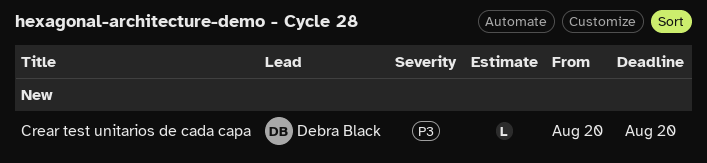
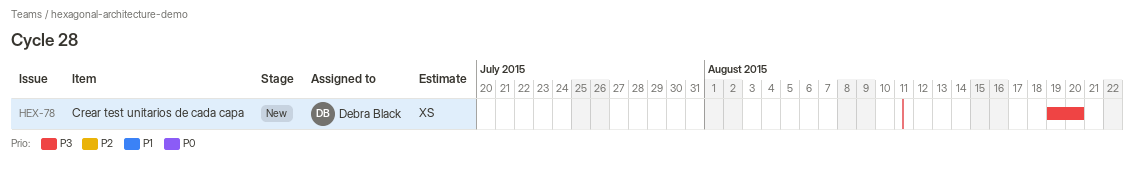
Crear test unitarios de cada capa, estimate: L -> XS
Crear test unitarios de cada capa, start: Aug 20 -> Aug 19

